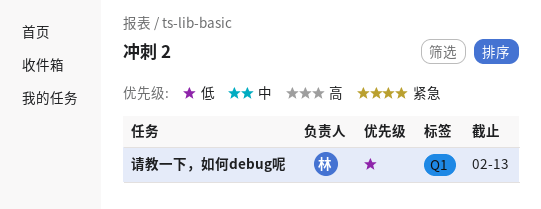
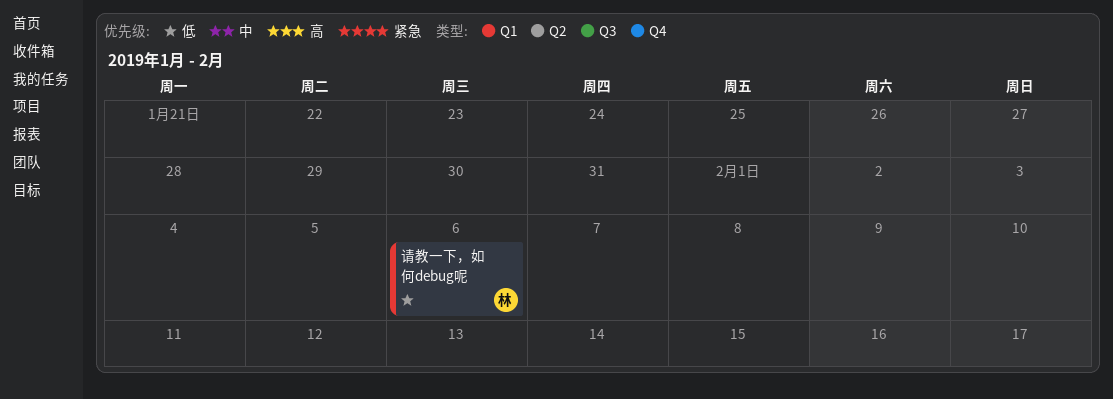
请教一下，如何debug呢, due: Feb 13 -> Feb 6

